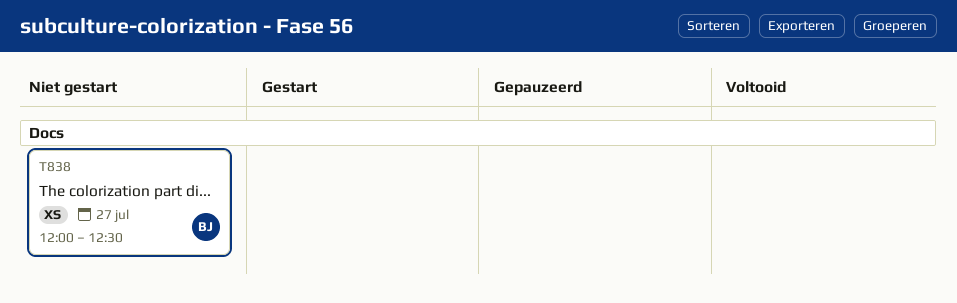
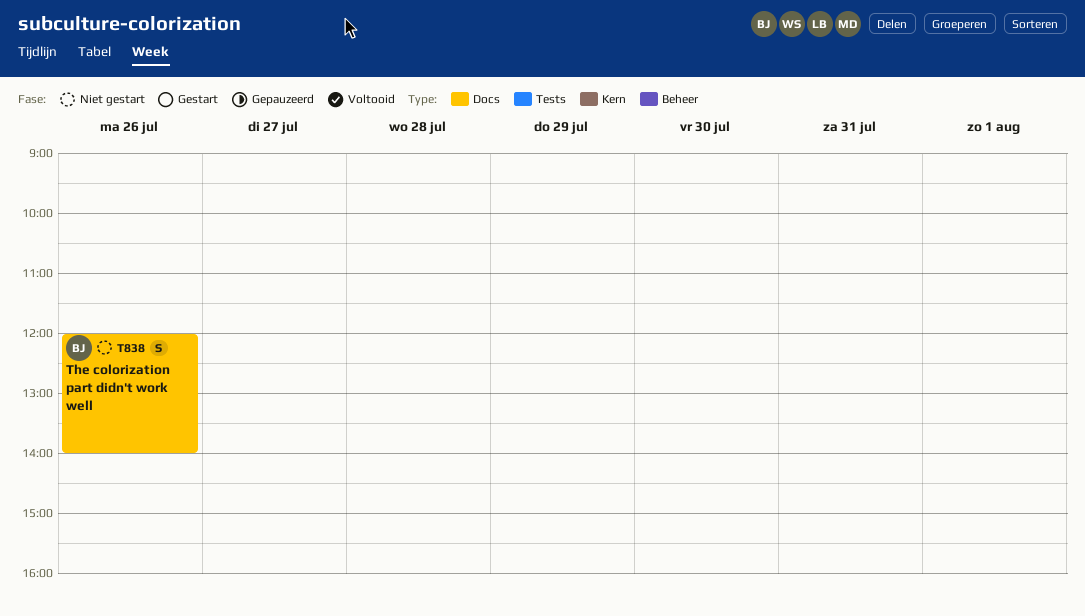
T838, estimate: XS -> S
T838, day: Jul 27 -> Jul 26
T838, ends: 12:30 -> 14:00

